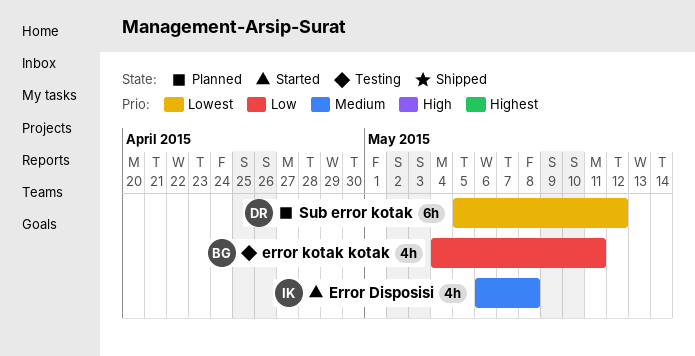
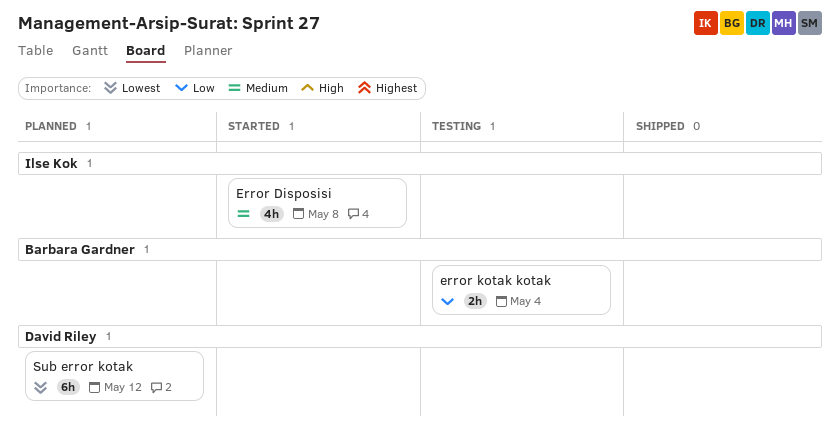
error kotak kotak, estimate: 4h -> 2h
error kotak kotak, due: May 11 -> May 4

